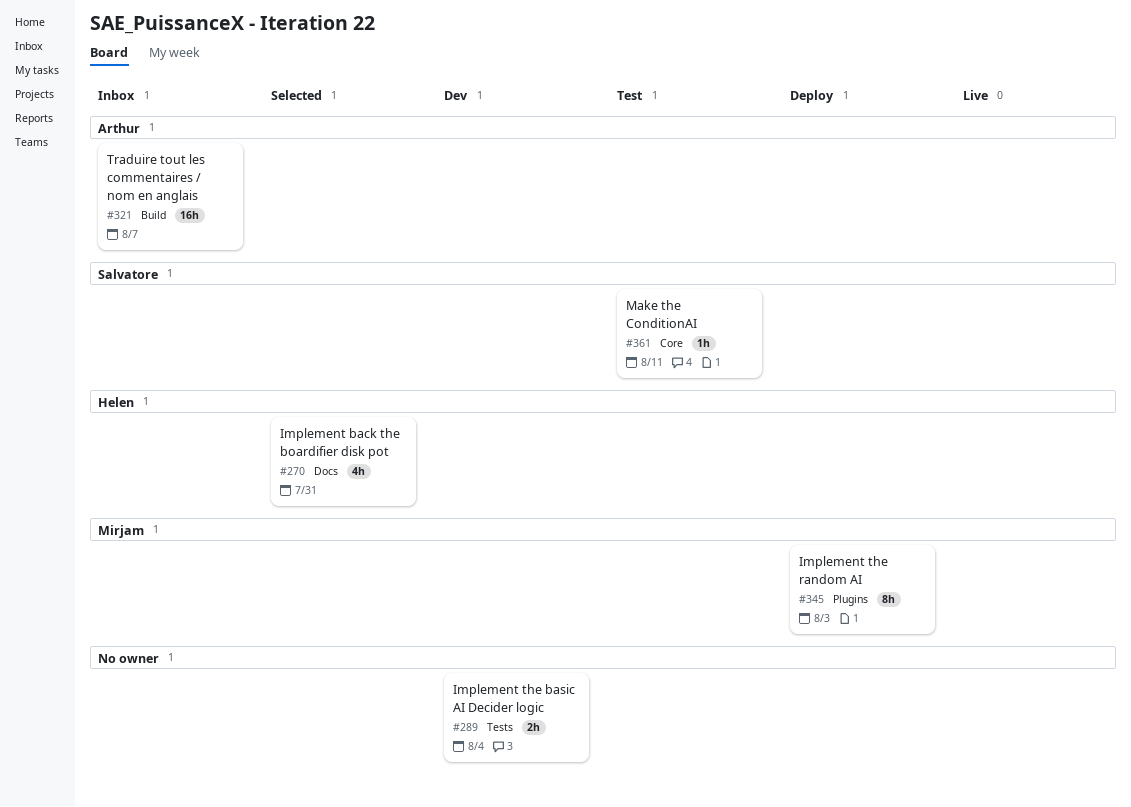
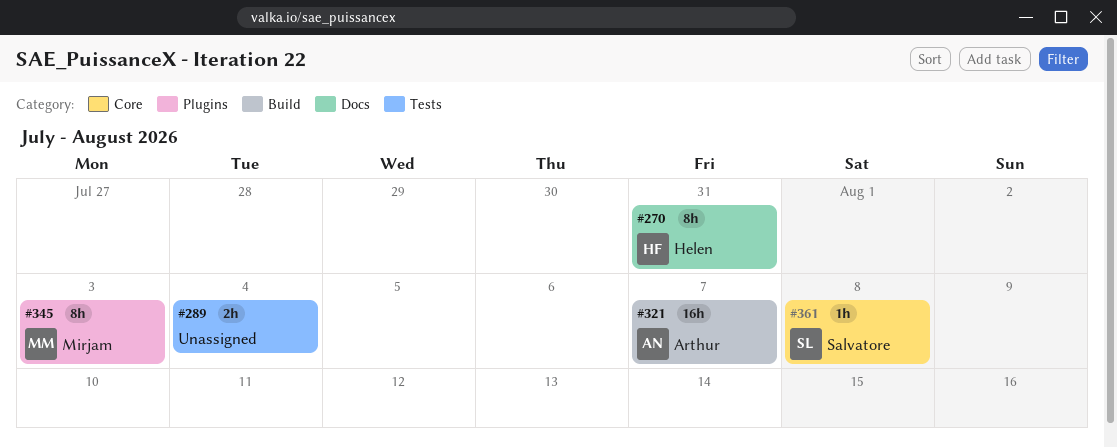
#270, estimate: 4h -> 8h
#361, due: Aug 11 -> Aug 8

